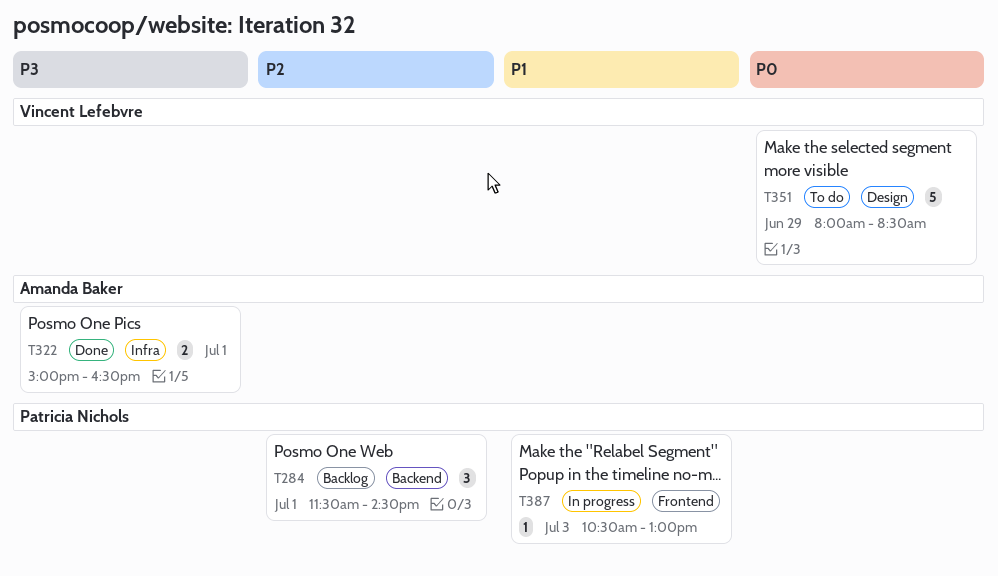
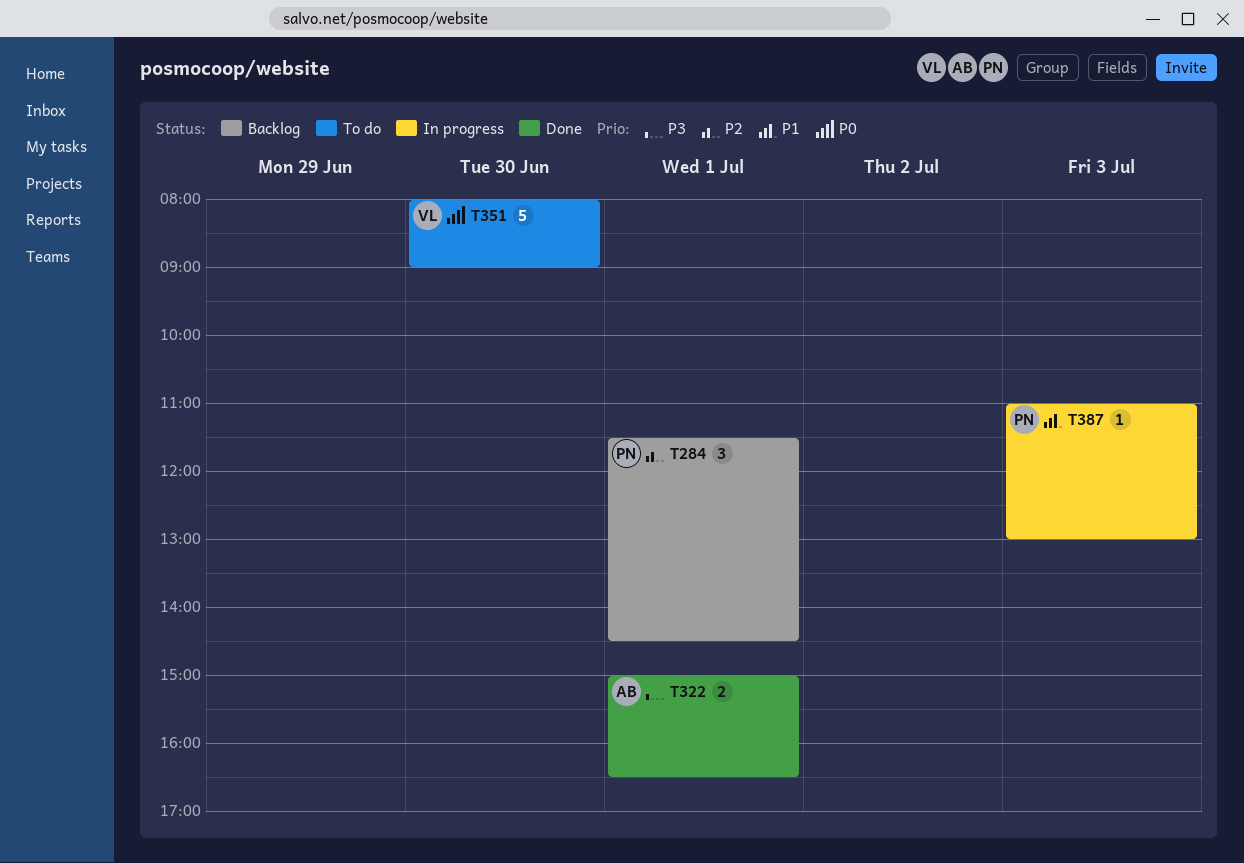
T351, day: Jun 29 -> Jun 30
T351, ends: 08:30 -> 09:00
T387, begins: 10:30 -> 11:00

